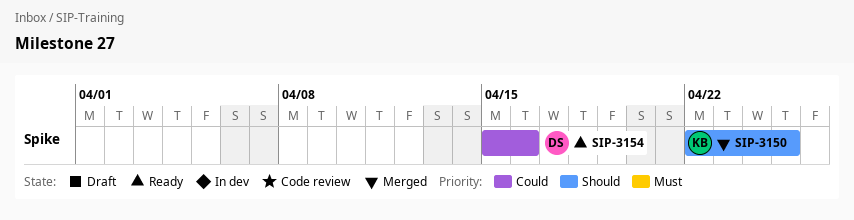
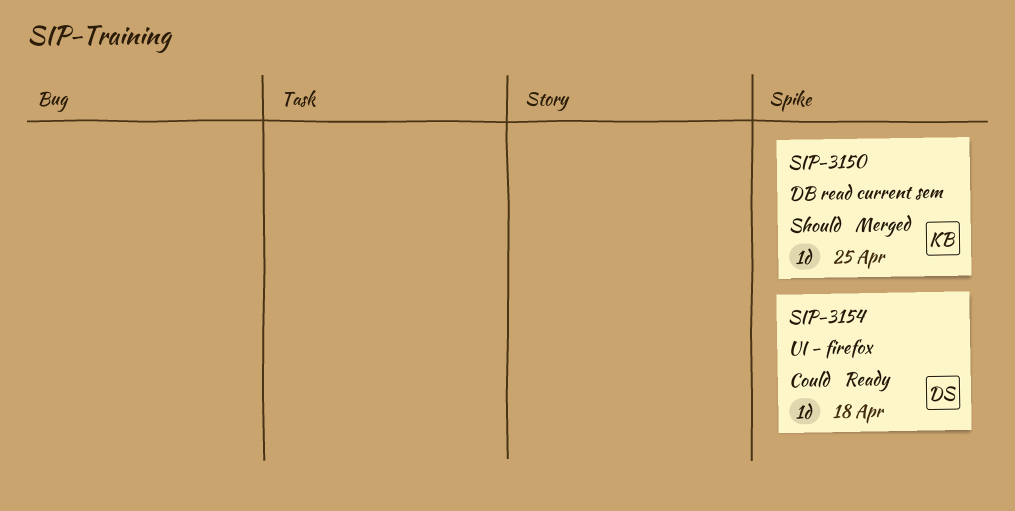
SIP-3154, due: Apr 16 -> Apr 18

